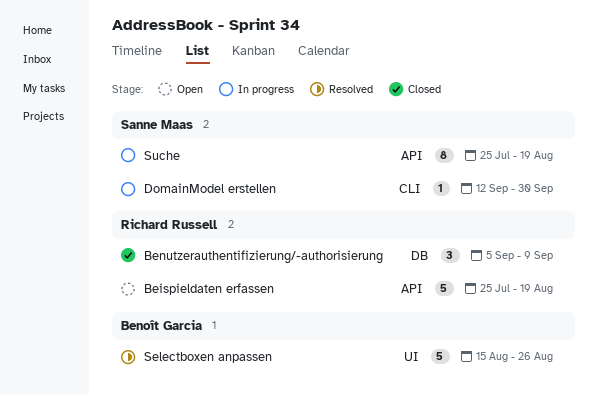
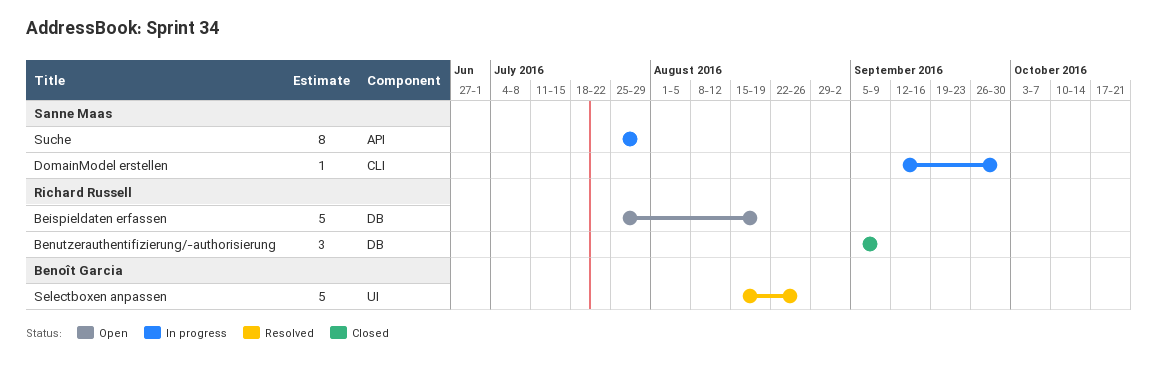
Beispieldaten erfassen, label: API -> DB
Suche, due: Aug 19 -> Jul 29

